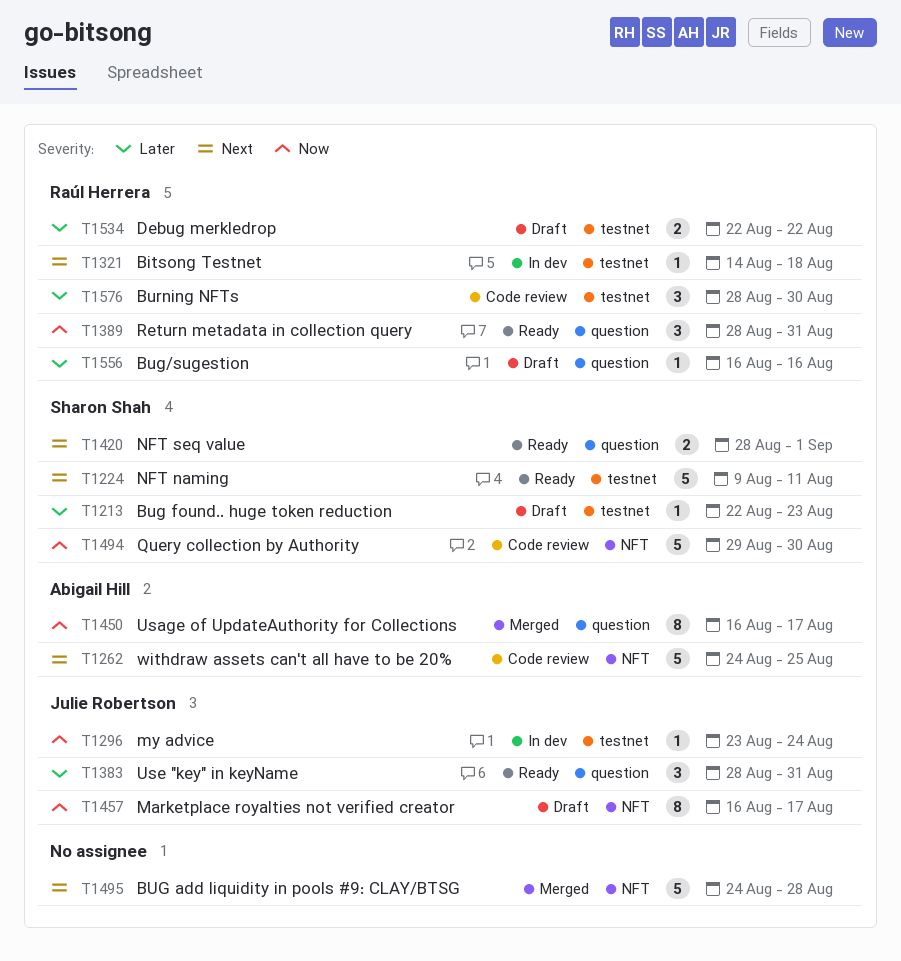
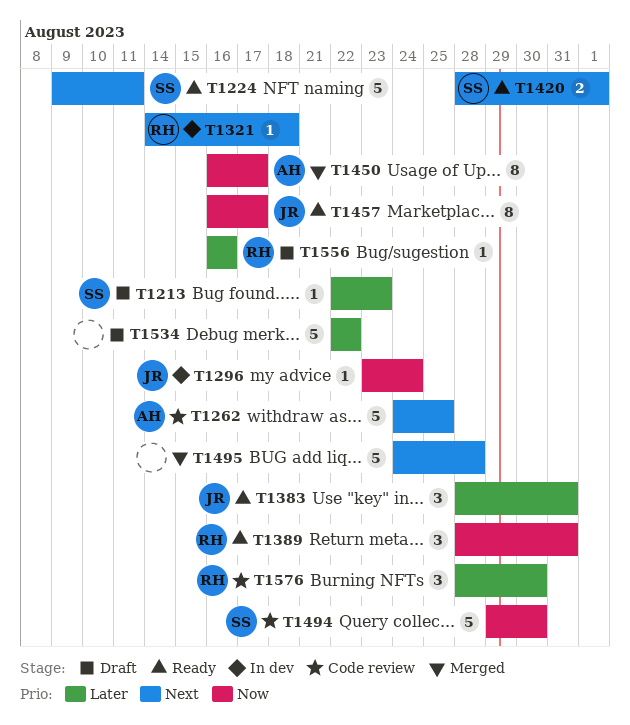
T1457, status: Draft -> Ready
T1534, owner: Raúl Herrera -> none
T1534, estimate: 2 -> 5

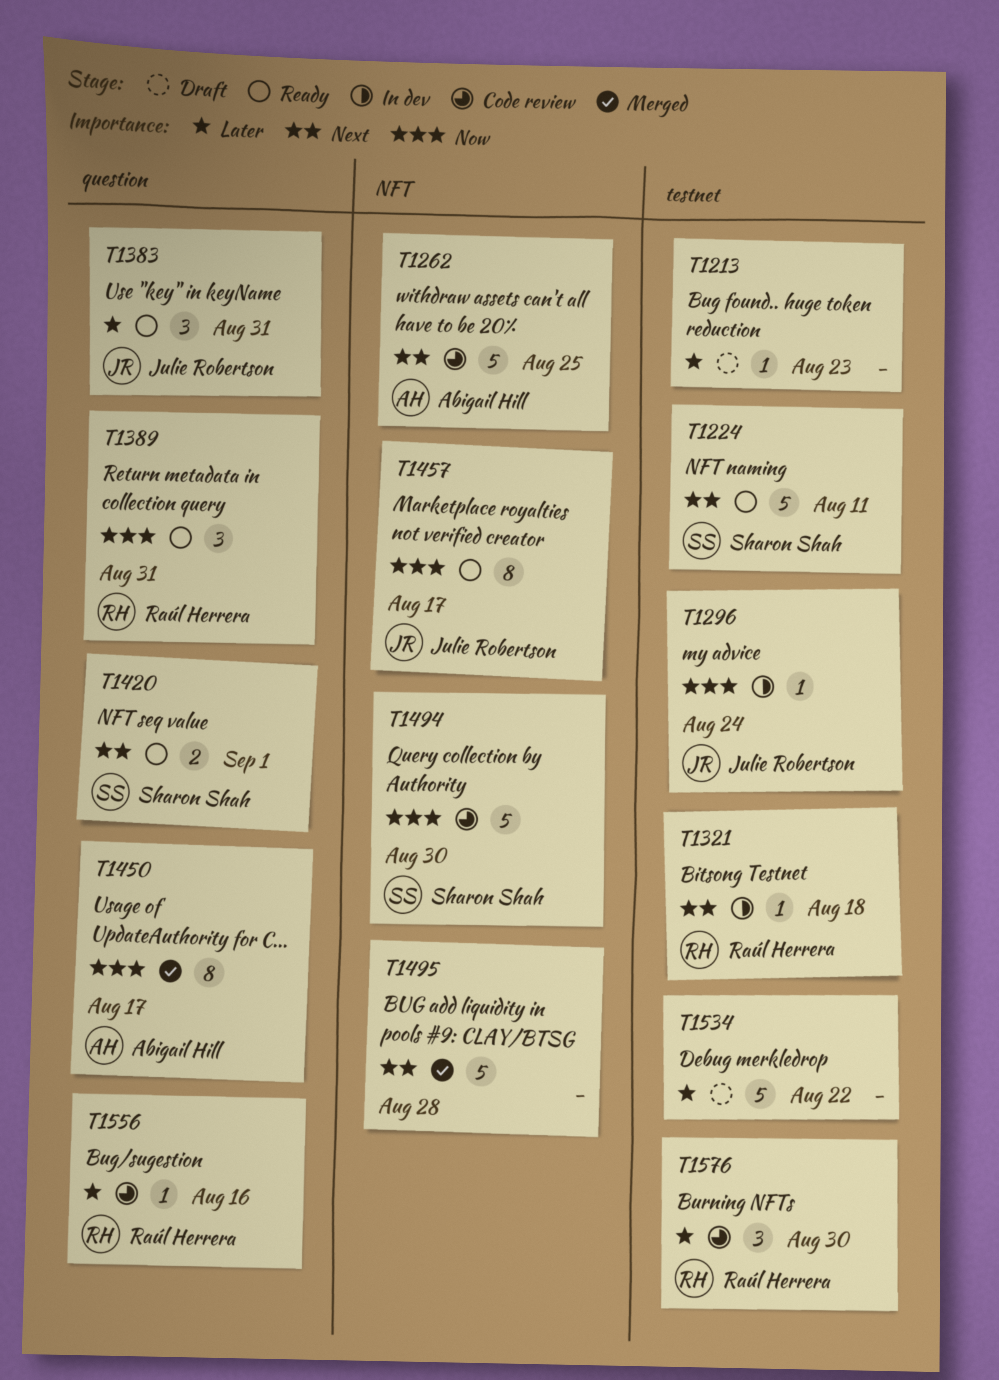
T1213, owner: Sharon Shah -> none
T1556, status: Draft -> Code review

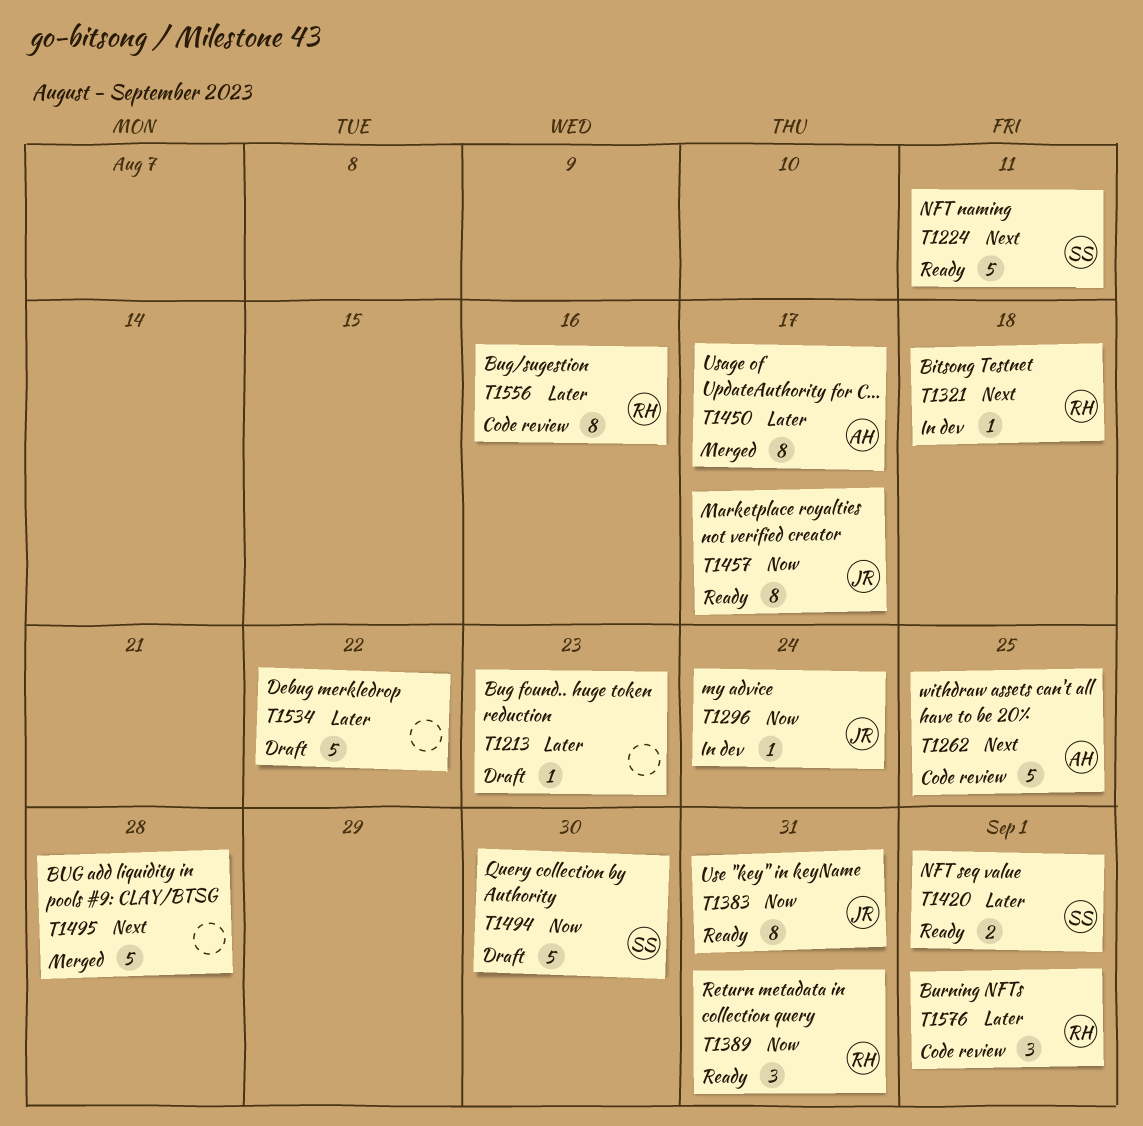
T1383, priority: Later -> Now
T1383, estimate: 3 -> 8
T1420, priority: Next -> Later
T1450, priority: Now -> Later
T1494, status: Code review -> Draft
T1556, estimate: 1 -> 8
T1576, due: Aug 30 -> Sep 1

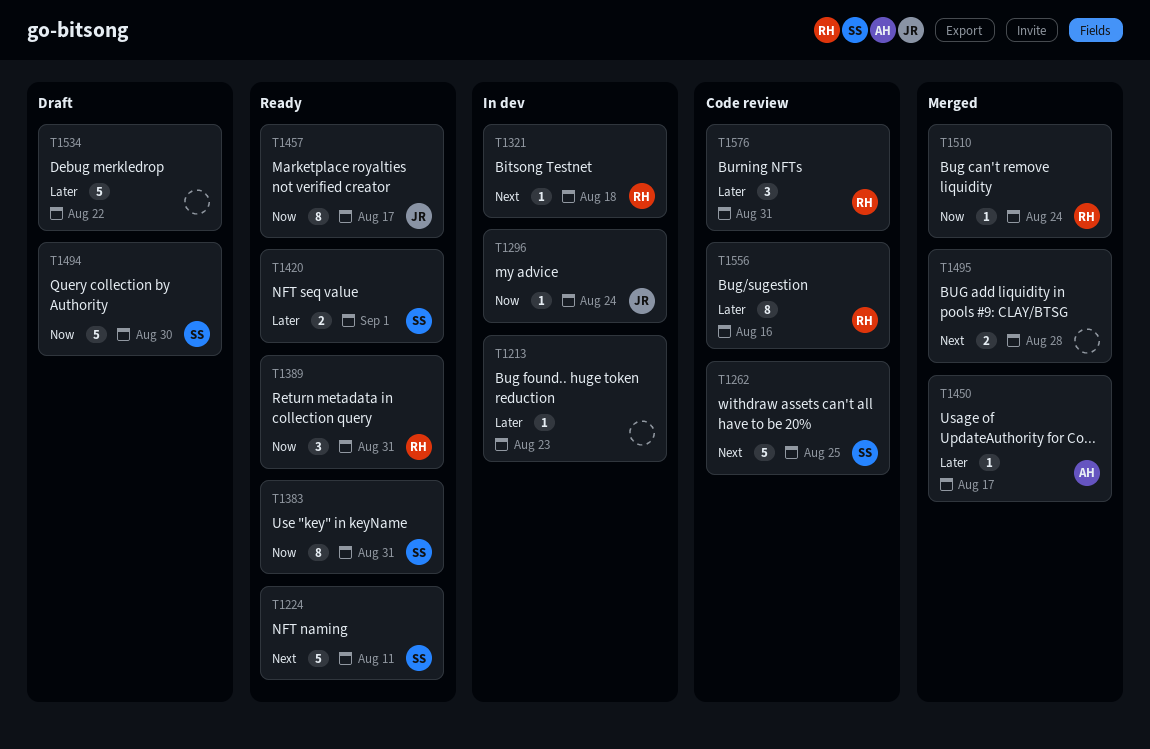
T1213, status: Draft -> In dev
T1262, owner: AH -> SS
T1383, owner: JR -> SS
T1450, estimate: 8 -> 1
T1495, estimate: 5 -> 2
T1510: none -> present
T1576, due: Sep 1 -> Aug 31

